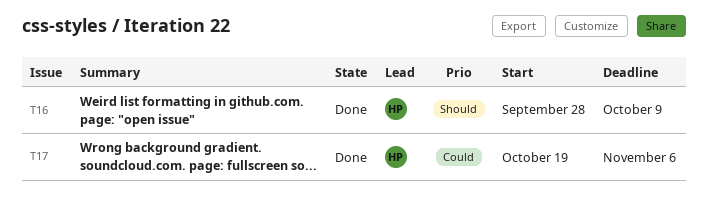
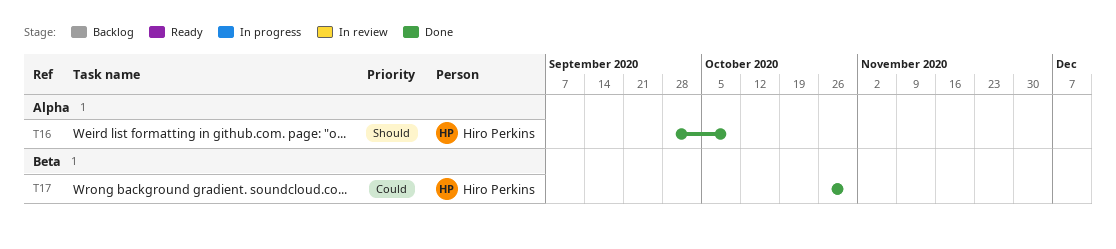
T17, start: Oct 19 -> Oct 26
T17, due: Nov 6 -> Oct 30

